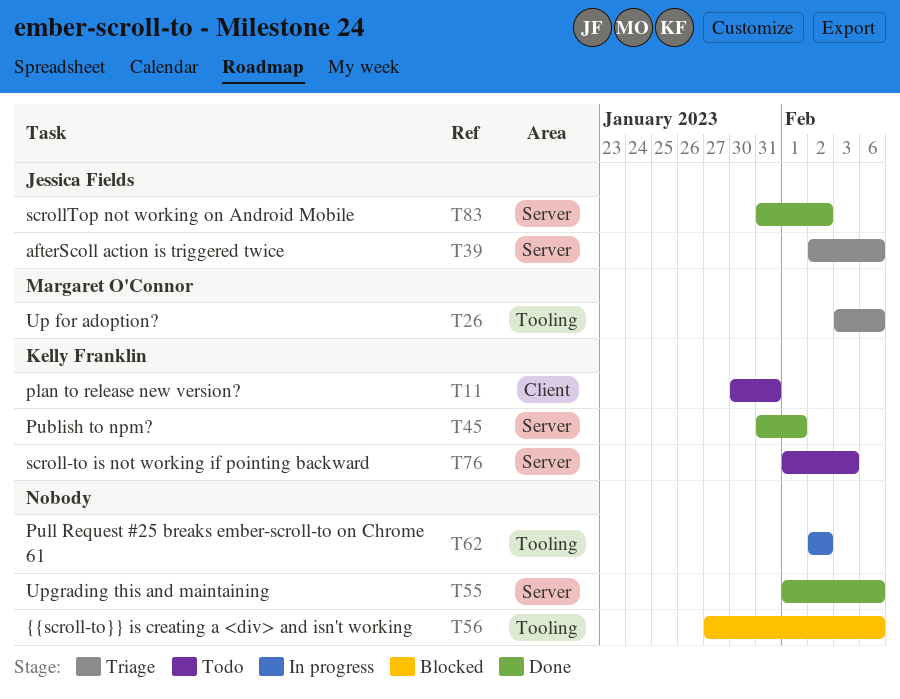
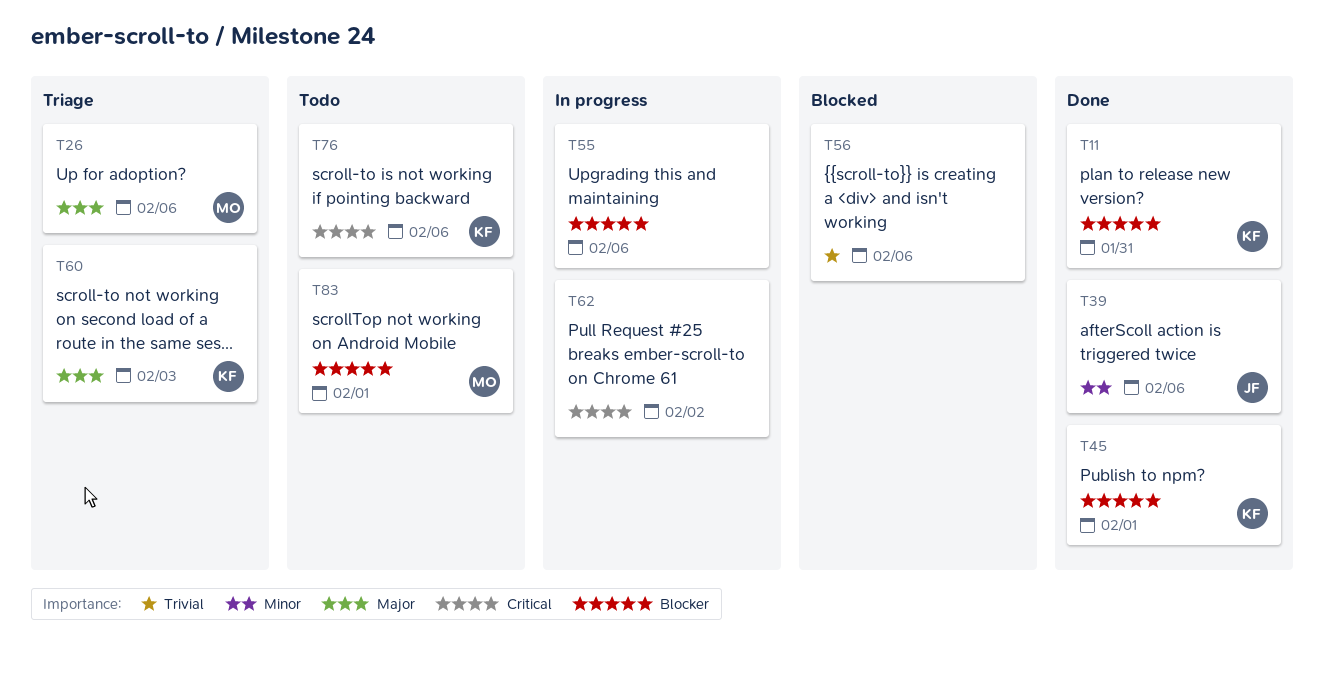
T11, status: Todo -> Done
T39, status: Triage -> Done
T55, status: Done -> In progress
T60: none -> present
T76, due: Feb 3 -> Feb 6
T83, status: Done -> Todo
T83, owner: Jessica Fields -> Margaret O'Connor
T83, due: Feb 2 -> Feb 1

